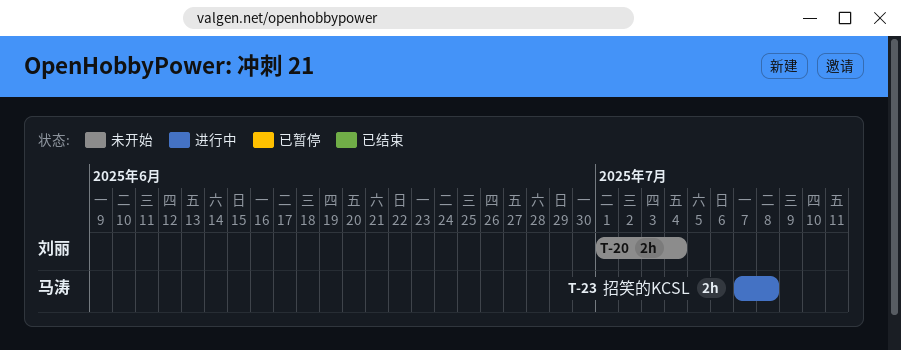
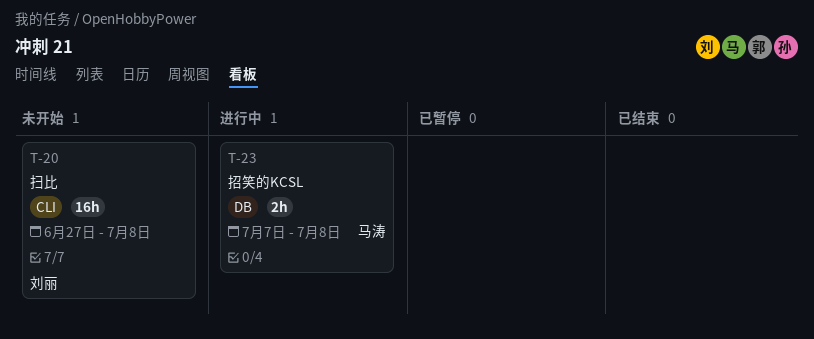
T-20, estimate: 2h -> 16h
T-20, start: Jul 1 -> Jun 27
T-20, due: Jul 4 -> Jul 8

